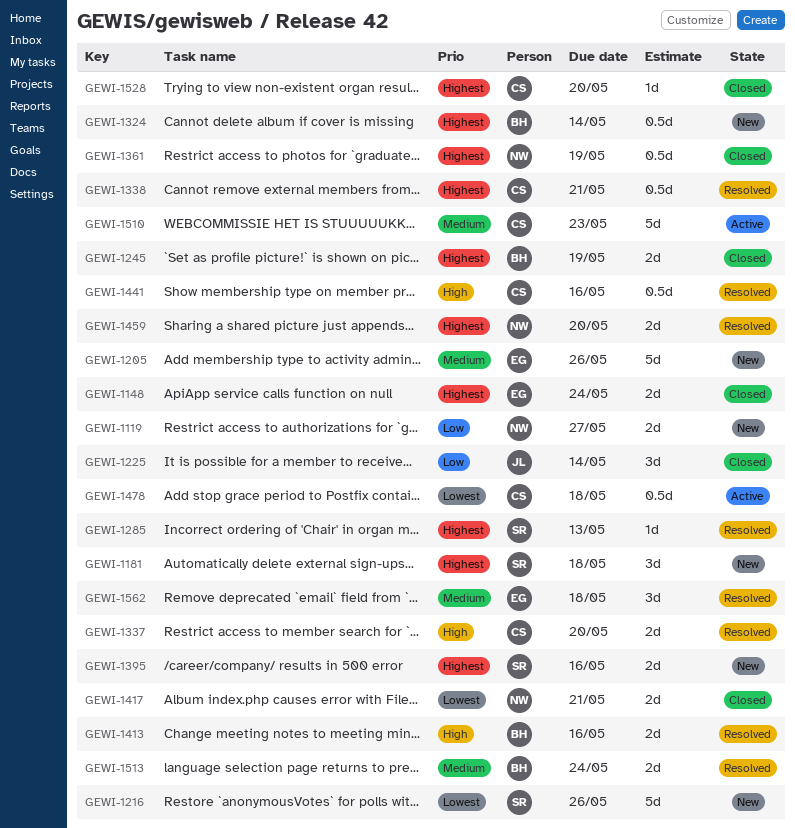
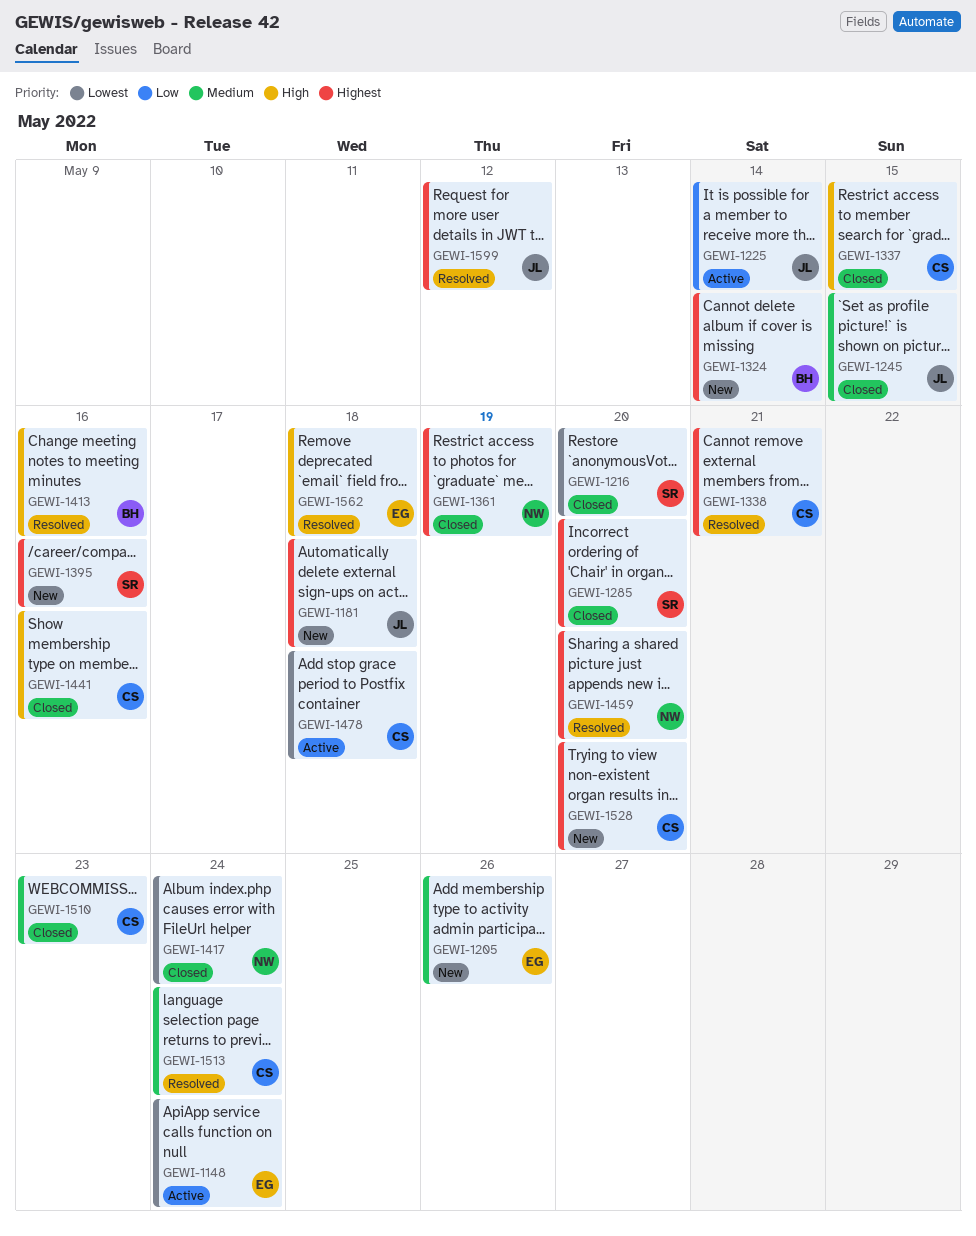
GEWI-1119: present -> none
GEWI-1148, status: Closed -> Active
GEWI-1148, priority: Highest -> Lowest
GEWI-1181, owner: SR -> JL
GEWI-1216, status: New -> Closed
GEWI-1216, due: May 26 -> May 20
GEWI-1225, status: Closed -> Active
GEWI-1245, owner: BH -> JL
GEWI-1245, priority: Highest -> Medium
GEWI-1245, due: May 19 -> May 15
GEWI-1285, status: Resolved -> Closed
GEWI-1285, due: May 13 -> May 20
GEWI-1337, status: Resolved -> Closed
GEWI-1337, due: May 20 -> May 15
GEWI-1417, due: May 21 -> May 24
GEWI-1441, status: Resolved -> Closed
GEWI-1510, status: Active -> Closed
GEWI-1513, owner: BH -> CS
GEWI-1528, status: Closed -> New
GEWI-1562, priority: Medium -> High
GEWI-1599: none -> present

